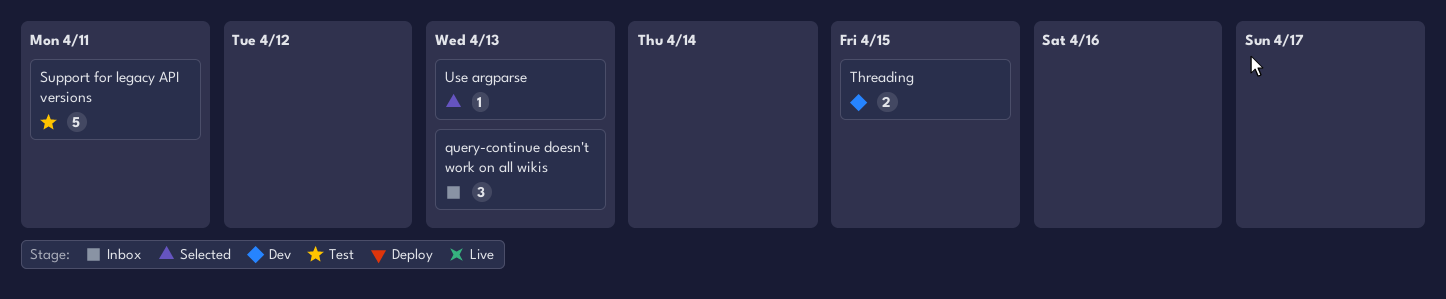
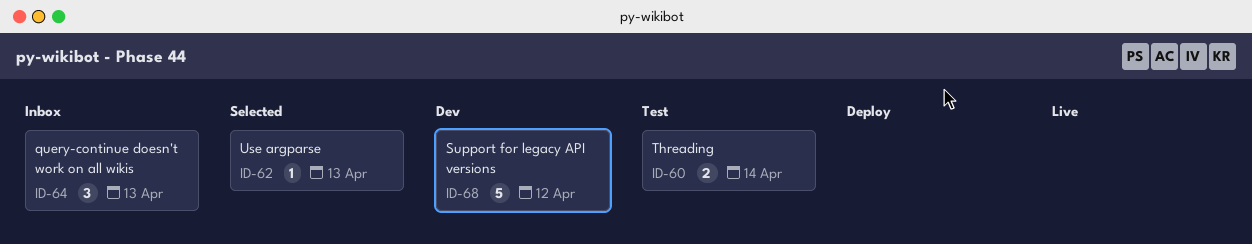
Support for legacy API versions, status: Test -> Dev
Support for legacy API versions, due: Apr 11 -> Apr 12
Threading, status: Dev -> Test
Threading, due: Apr 15 -> Apr 14

